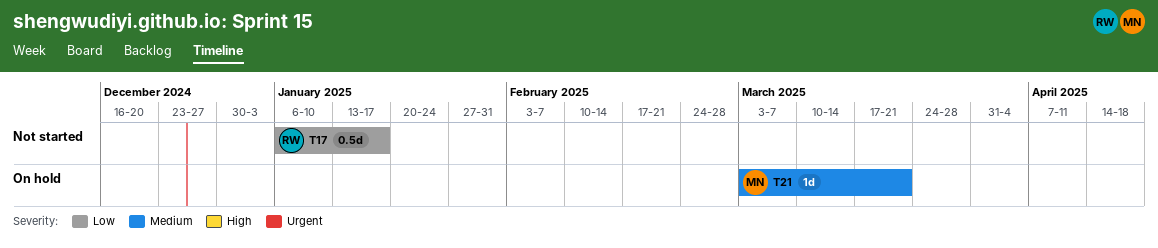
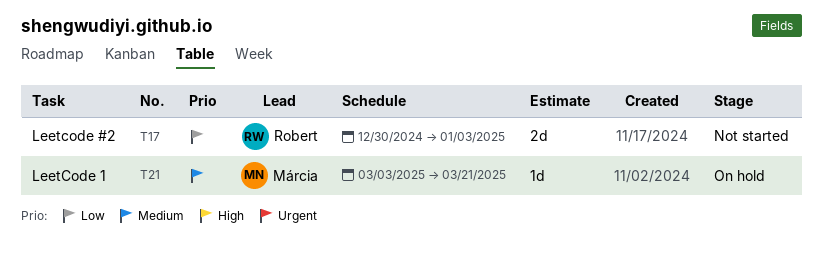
T17, estimate: 0.5d -> 2d
T17, start: Jan 6 -> Dec 30
T17, due: Jan 17 -> Jan 3

